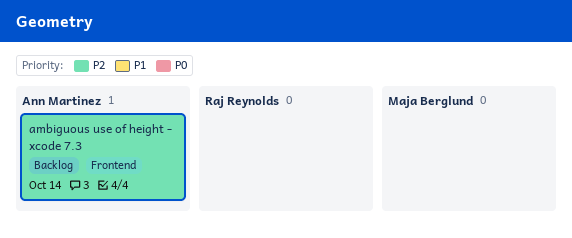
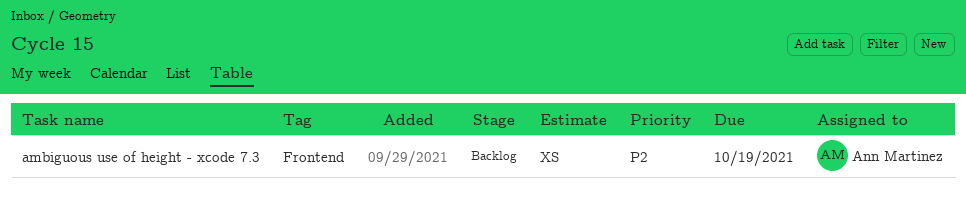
ambiguous use of height - xcode 7.3, due: Oct 14 -> Oct 19

